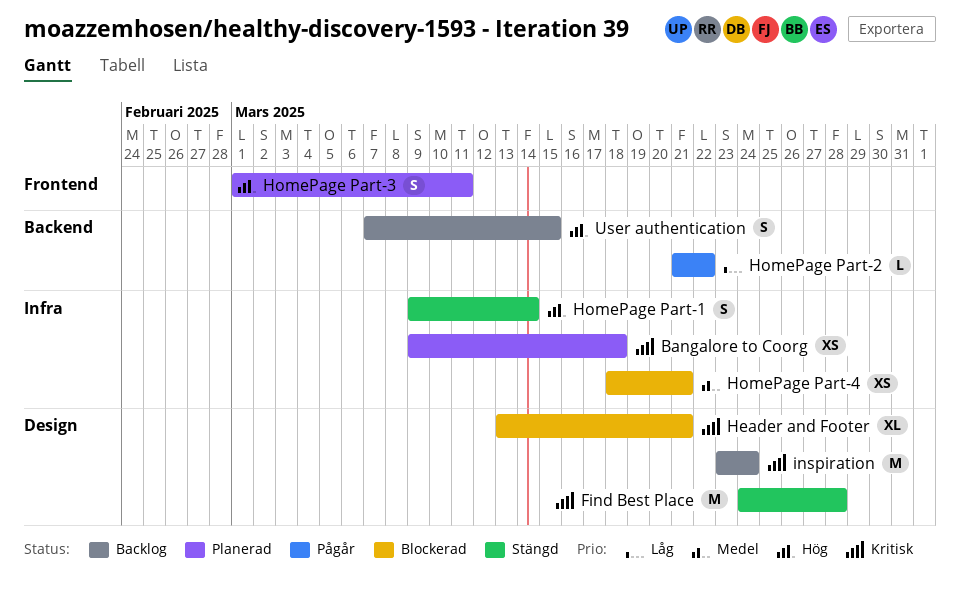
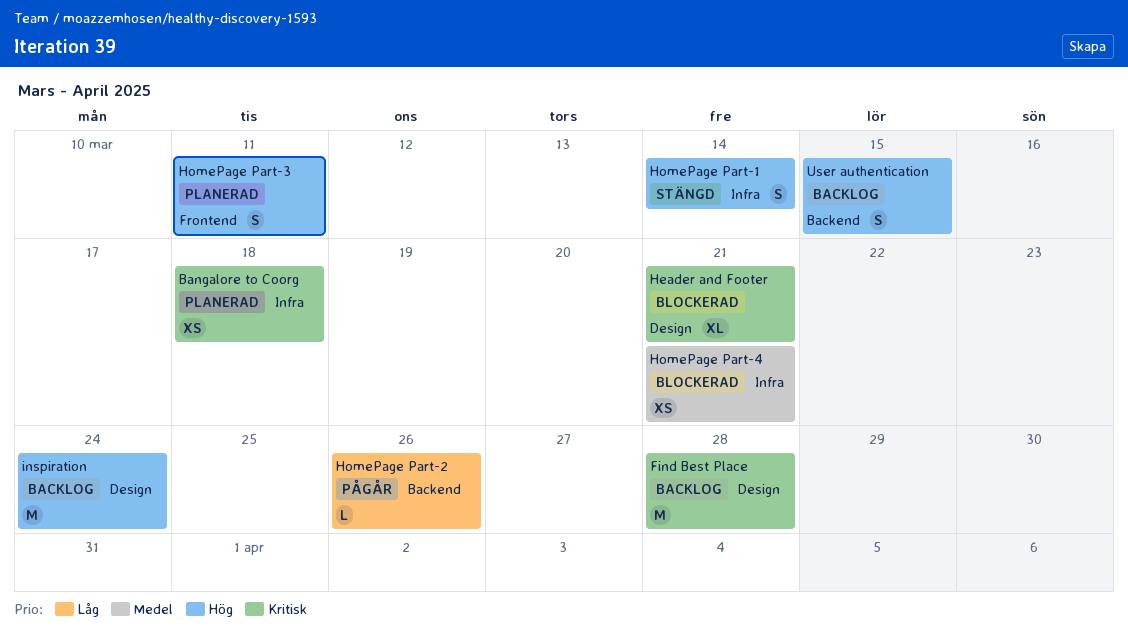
Find Best Place, status: Stängd -> Backlog
HomePage Part-2, due: Mar 22 -> Mar 26
inspiration, priority: Kritisk -> Hög

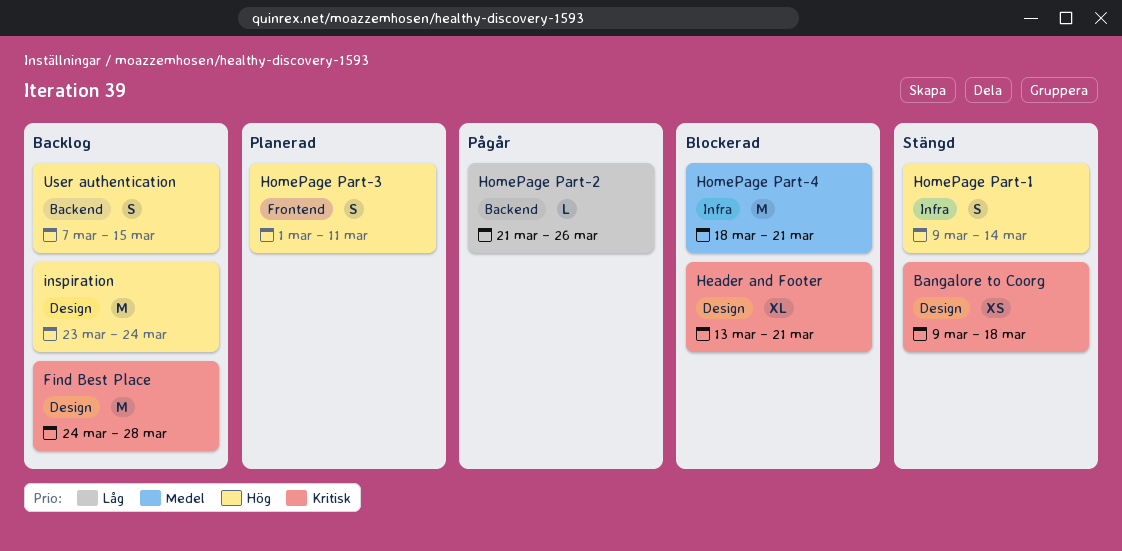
Bangalore to Coorg, status: Planerad -> Stängd
Bangalore to Coorg, label: Infra -> Design
HomePage Part-4, estimate: XS -> M

